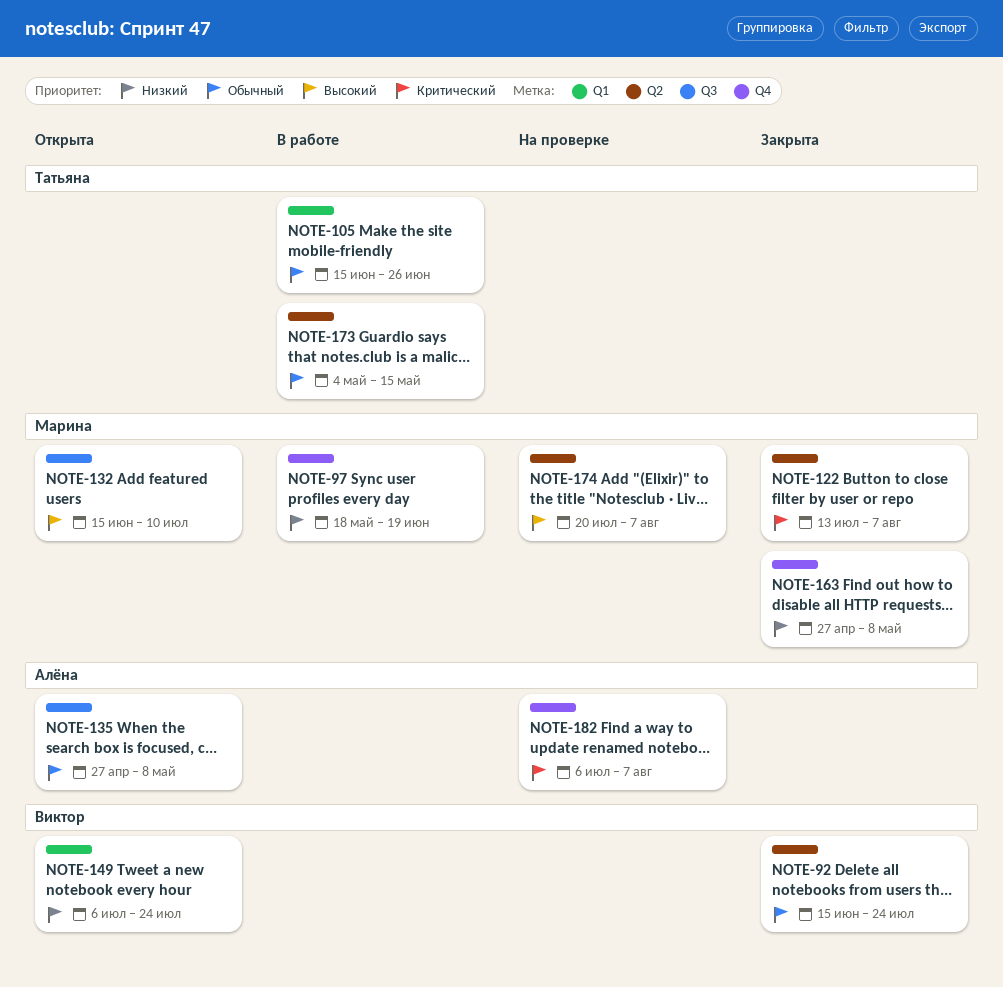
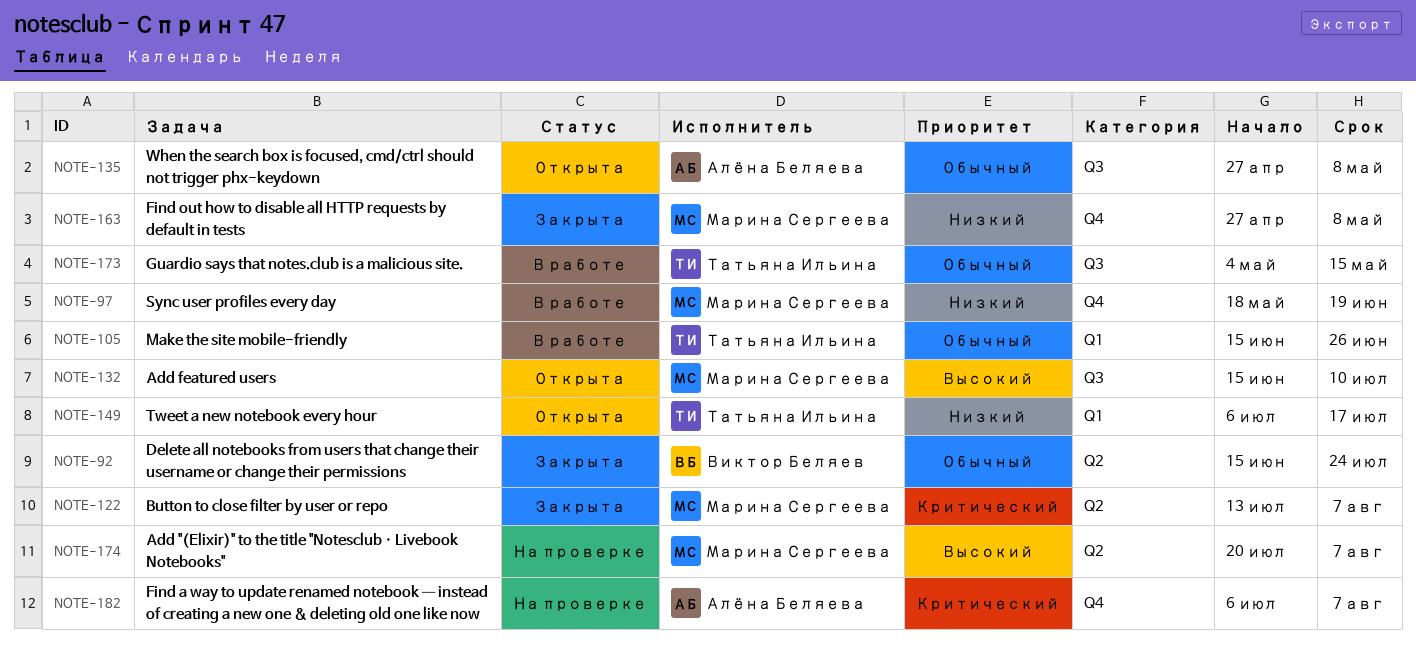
NOTE-149, owner: Виктор Беляев -> Татьяна Ильина
NOTE-149, due: Jul 24 -> Jul 17
NOTE-173, label: Q2 -> Q3

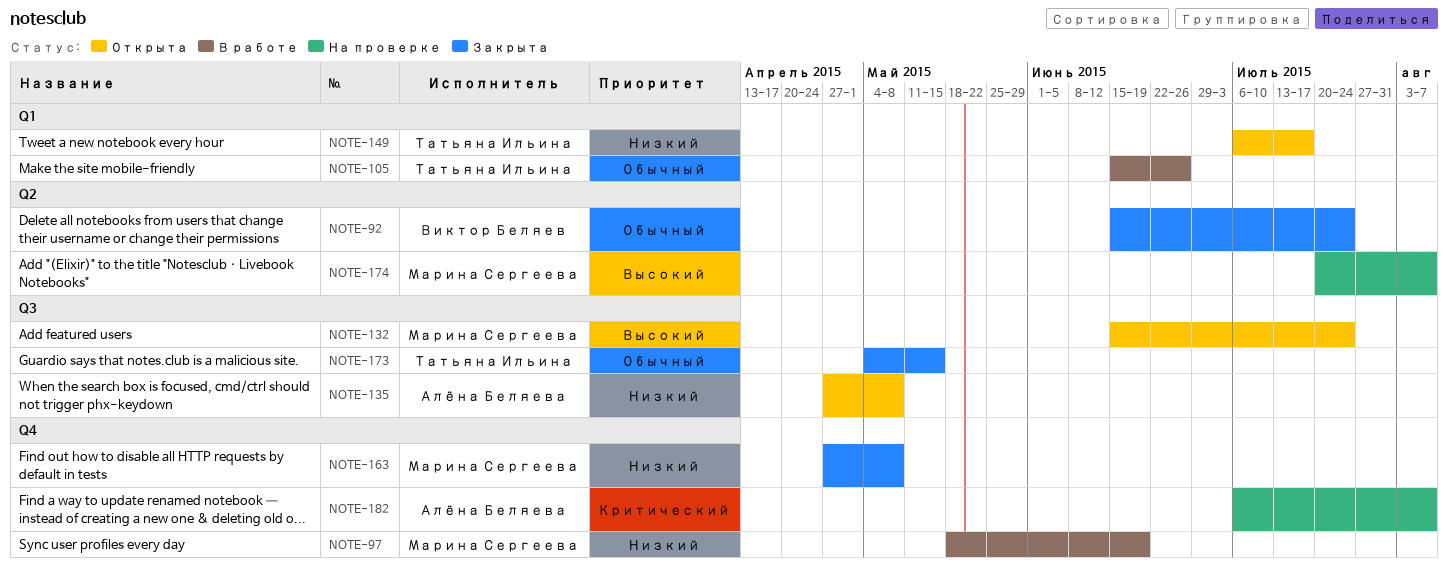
NOTE-122: present -> none
NOTE-132, due: Jul 10 -> Jul 24
NOTE-135, priority: Обычный -> Низкий
NOTE-173, status: В работе -> Закрыта

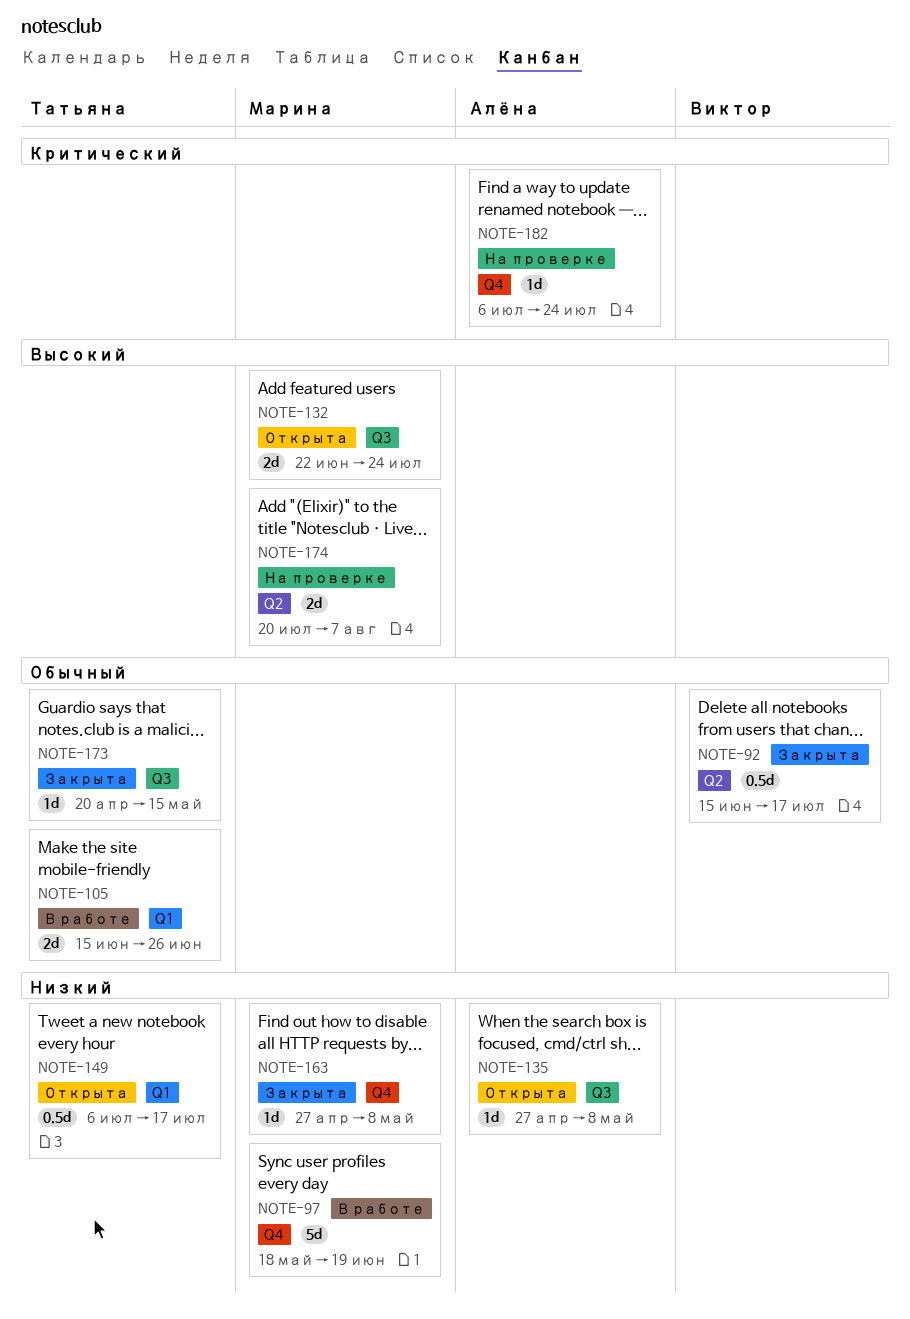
NOTE-92, due: Jul 24 -> Jul 17
NOTE-132, start: Jun 15 -> Jun 22
NOTE-173, start: May 4 -> Apr 20
NOTE-182, due: Aug 7 -> Jul 24

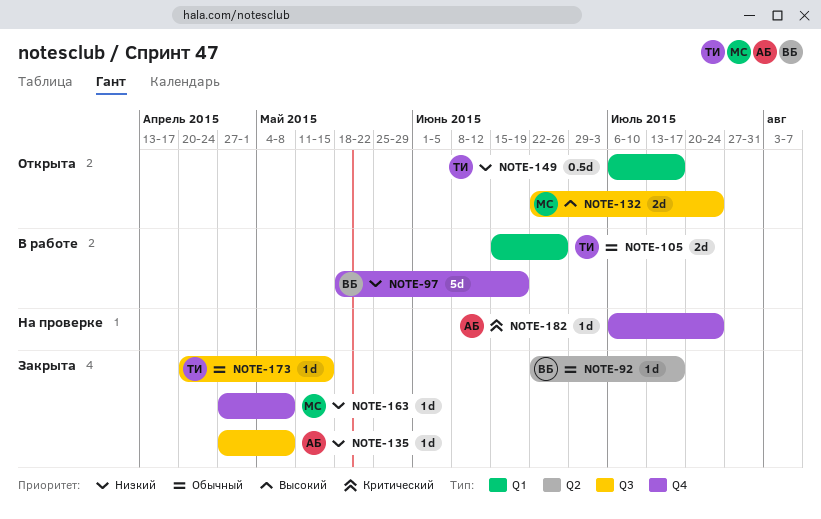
NOTE-92, estimate: 0.5d -> 1d
NOTE-92, start: Jun 15 -> Jun 22
NOTE-97, owner: Марина -> Виктор
NOTE-135, status: Открыта -> Закрыта
NOTE-174: present -> none

